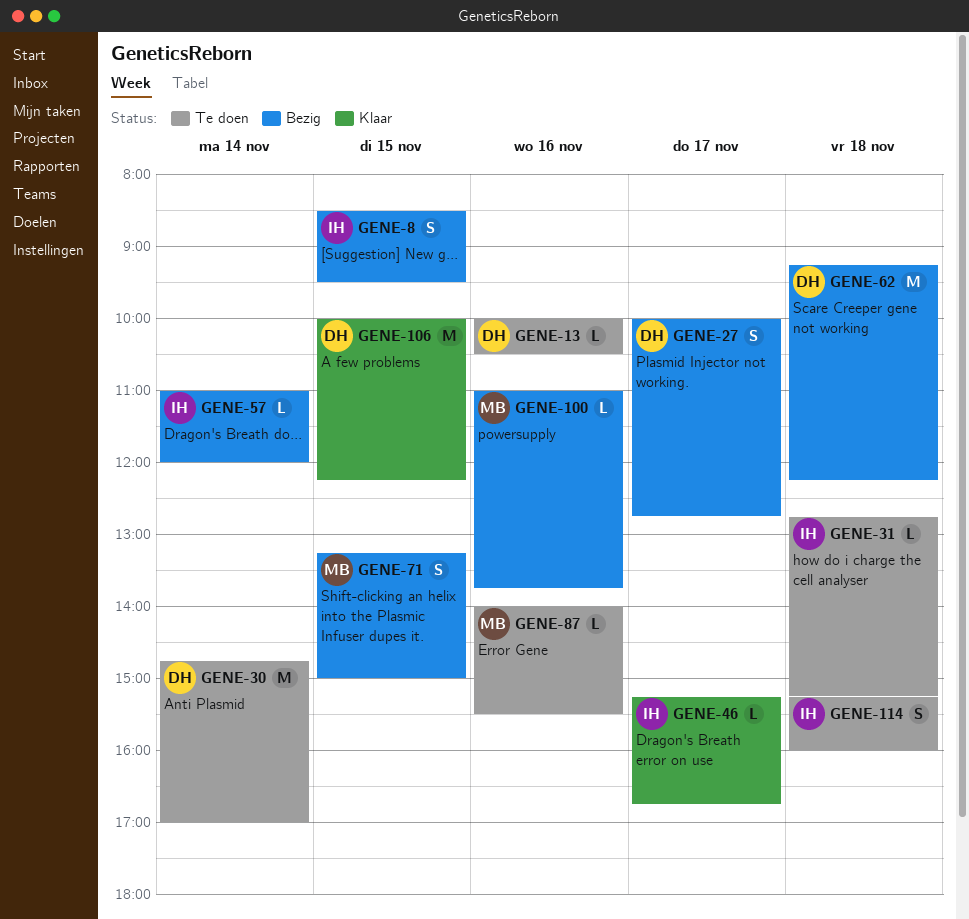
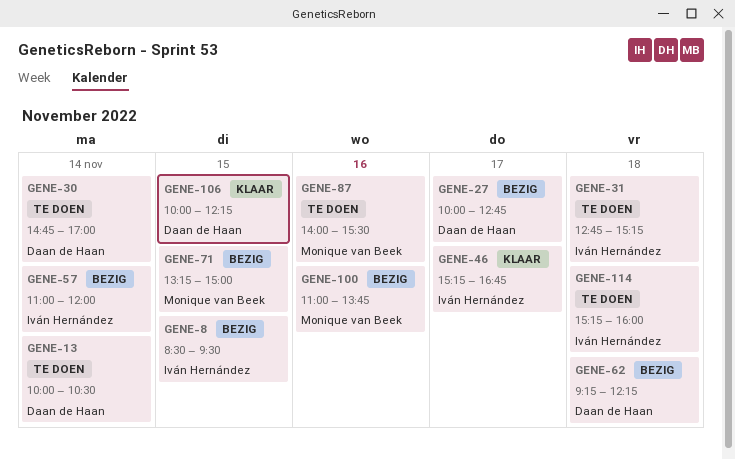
GENE-13, day: Nov 16 -> Nov 14

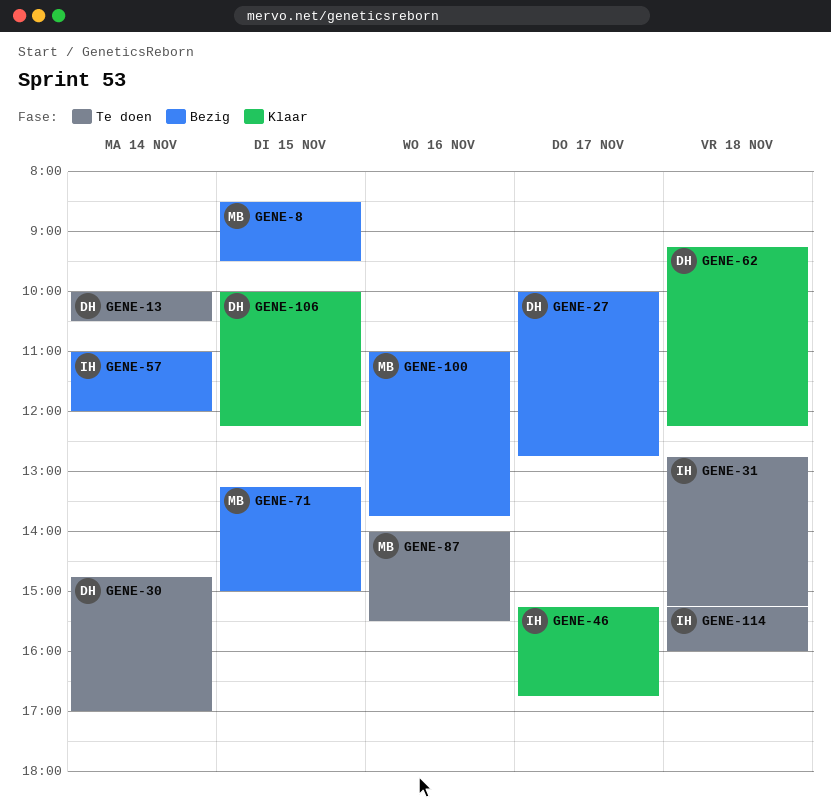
GENE-8, owner: Iván Hernández -> Monique van Beek
GENE-62, status: Bezig -> Klaar

